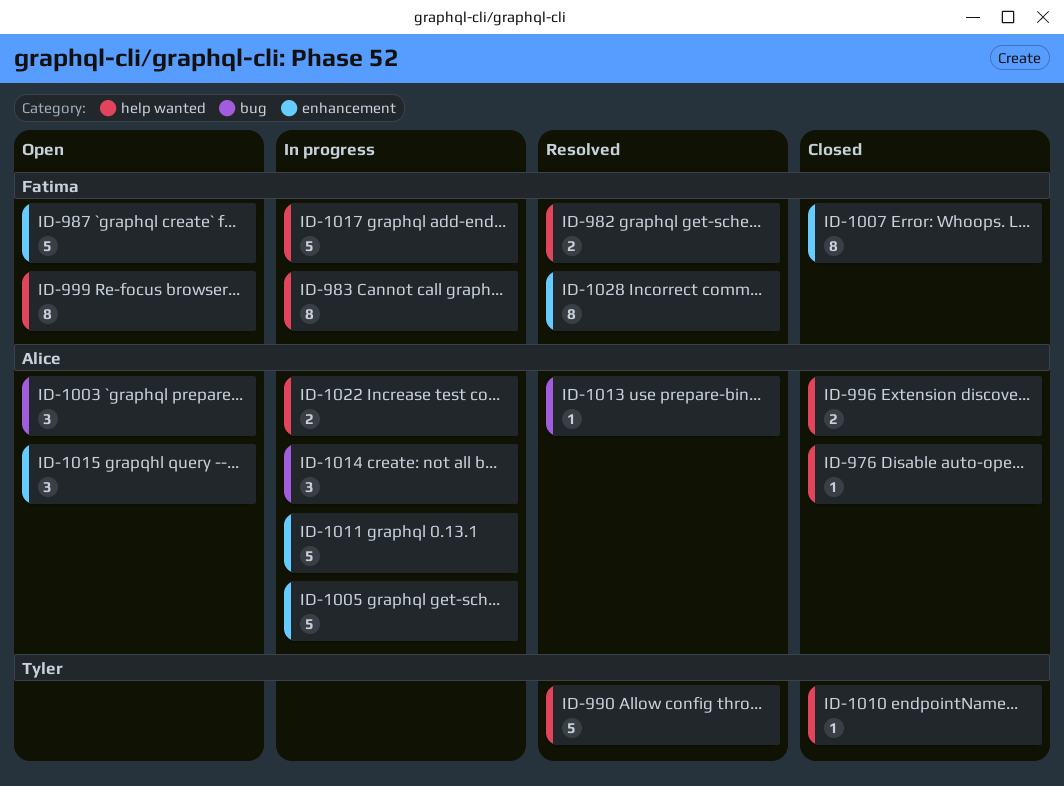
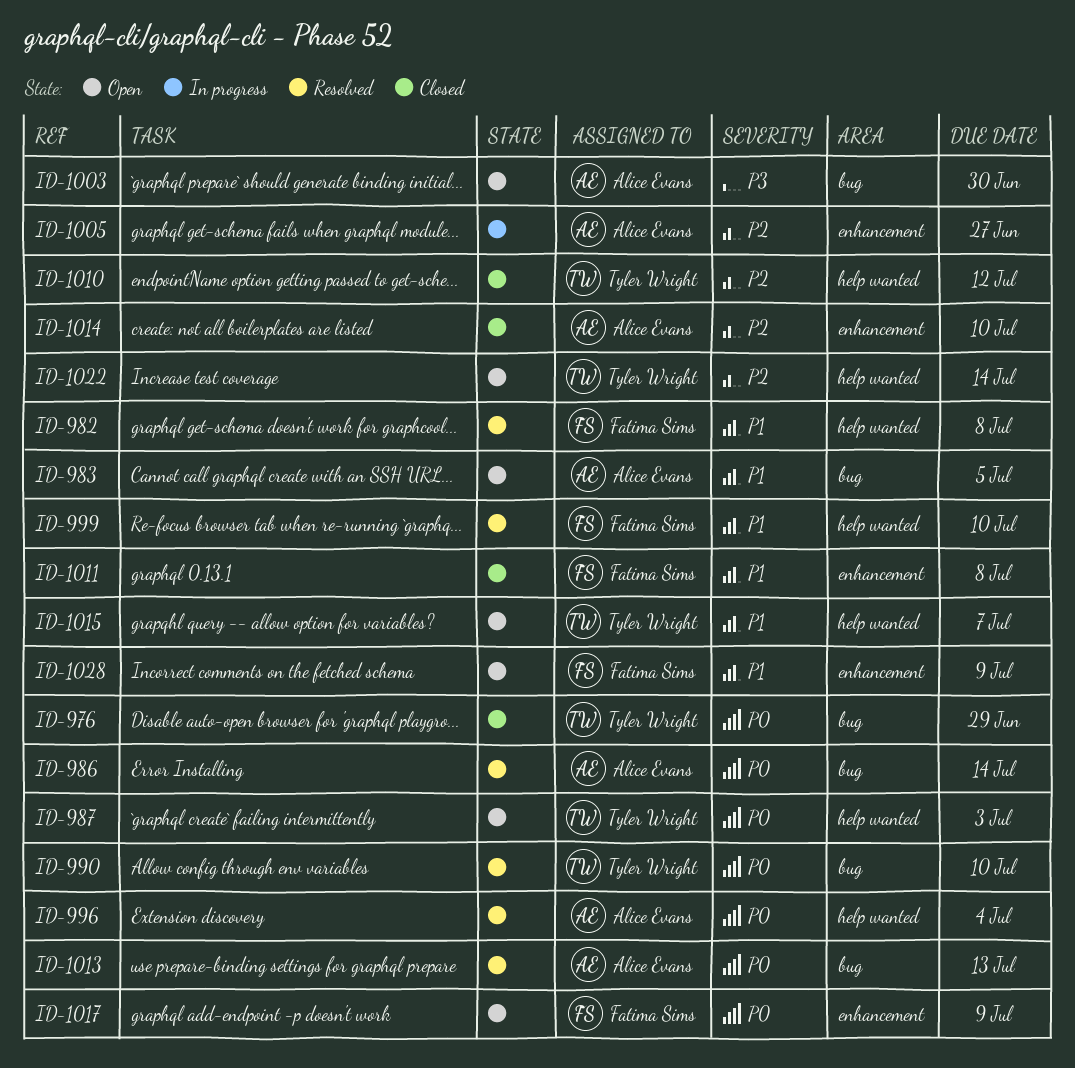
ID-976, owner: Alice Evans -> Tyler Wright
ID-976, label: help wanted -> bug
ID-983, status: In progress -> Open
ID-983, owner: Fatima Sims -> Alice Evans
ID-983, label: help wanted -> bug
ID-986: none -> present
ID-987, owner: Fatima Sims -> Tyler Wright
ID-987, label: enhancement -> help wanted
ID-990, label: help wanted -> bug
ID-996, status: Closed -> Resolved
ID-999, status: Open -> Resolved
ID-1007: present -> none
ID-1011, status: In progress -> Closed
ID-1011, owner: Alice Evans -> Fatima Sims
ID-1014, status: In progress -> Closed
ID-1014, label: bug -> enhancement
ID-1015, owner: Alice Evans -> Tyler Wright
ID-1015, label: enhancement -> help wanted
ID-1017, status: In progress -> Open
ID-1017, label: help wanted -> enhancement
ID-1022, status: In progress -> Open
ID-1022, owner: Alice Evans -> Tyler Wright
ID-1028, status: Resolved -> Open

